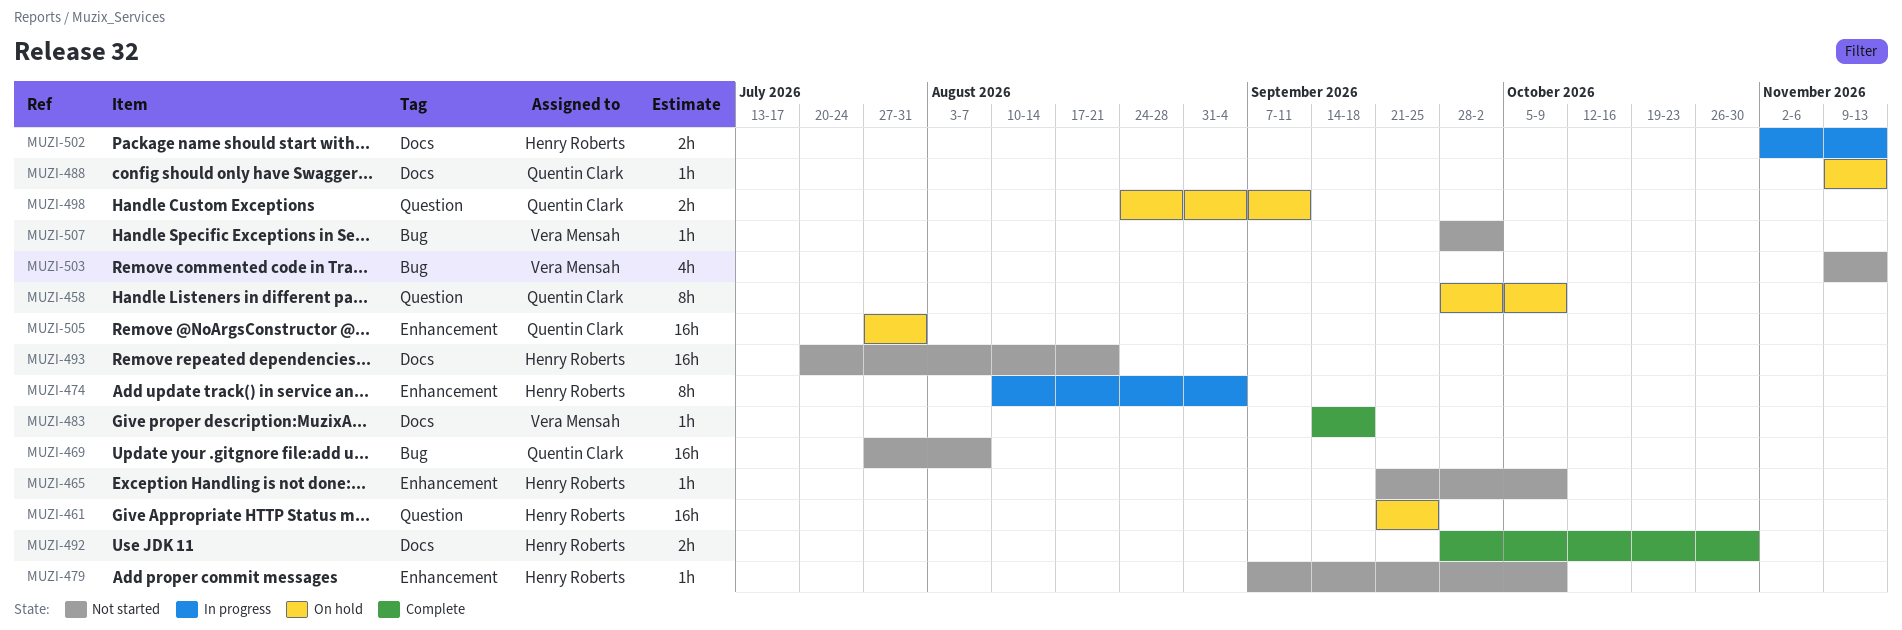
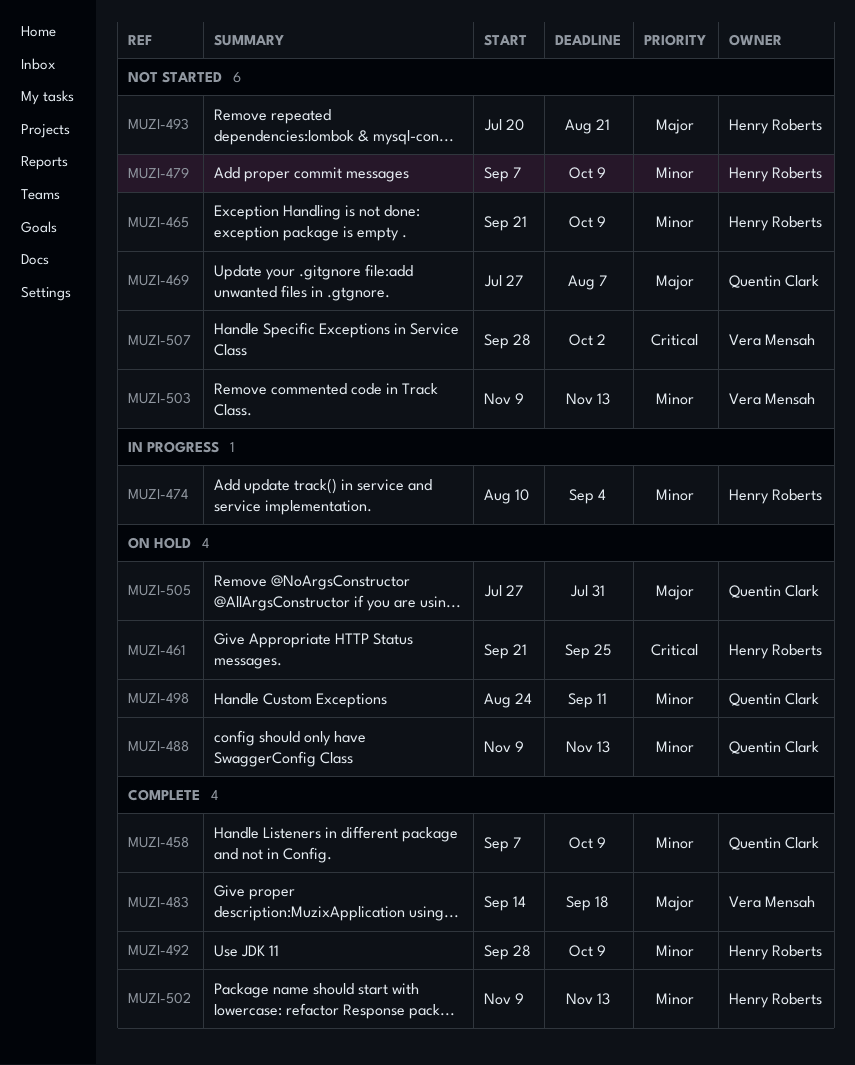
MUZI-458, status: On hold -> Complete
MUZI-458, start: Sep 28 -> Sep 7
MUZI-492, due: Oct 30 -> Oct 9
MUZI-502, status: In progress -> Complete
MUZI-502, start: Nov 2 -> Nov 9

